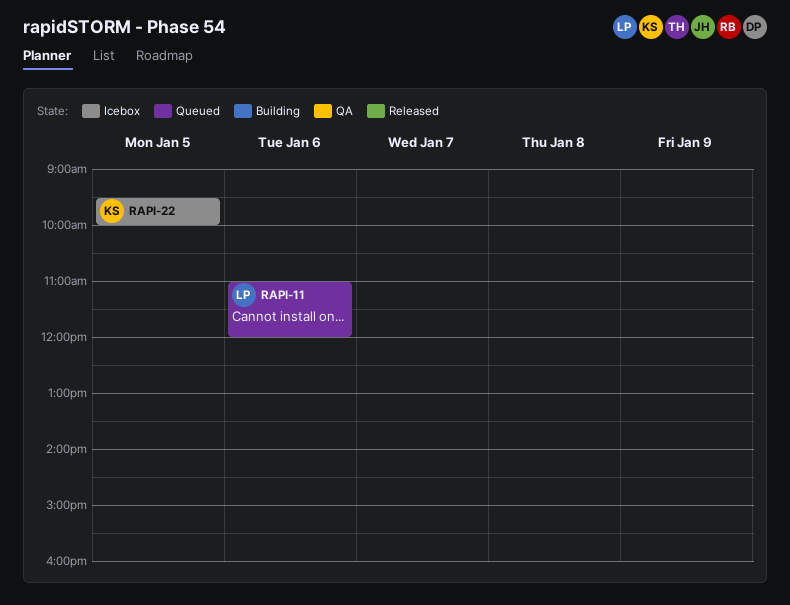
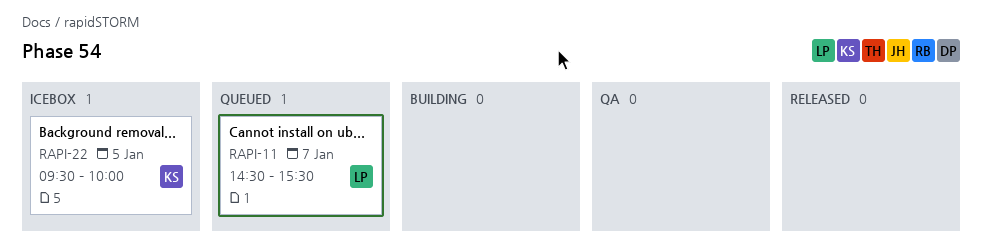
RAPI-11, day: Jan 6 -> Jan 7
RAPI-11, begins: 11:00 -> 14:30
RAPI-11, ends: 12:00 -> 15:30

